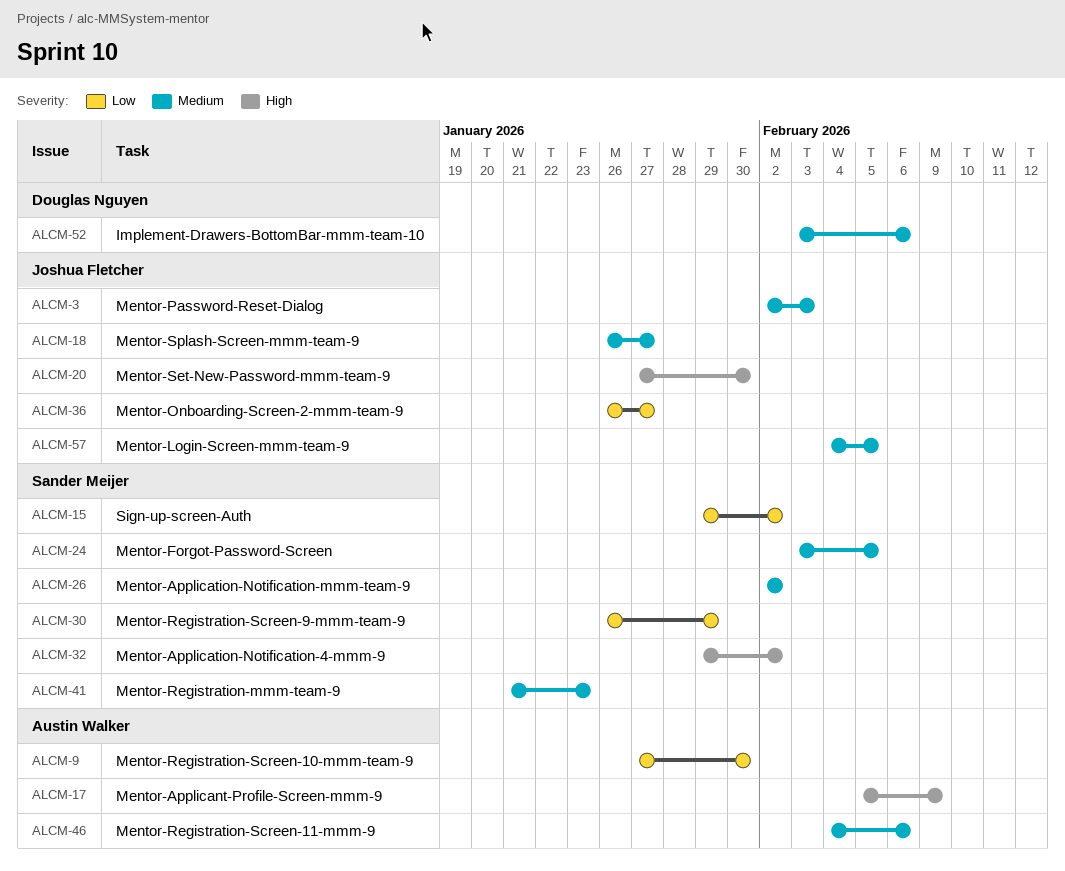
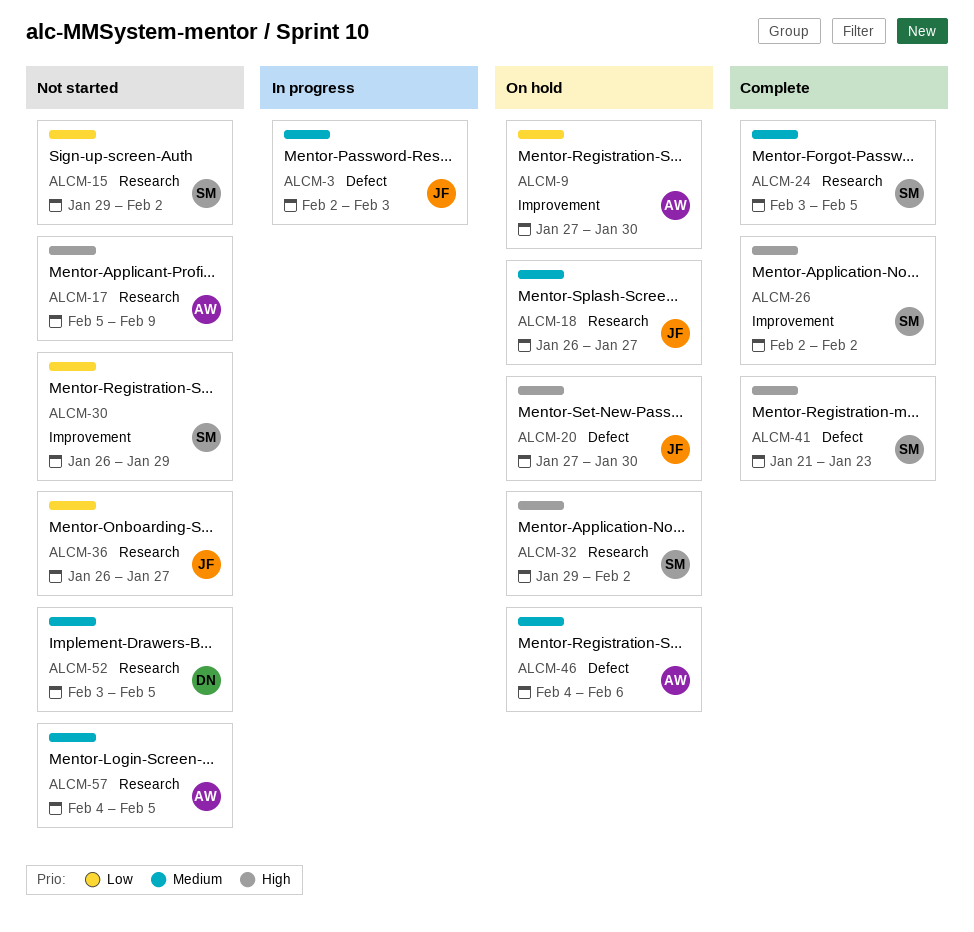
ALCM-26, priority: Medium -> High
ALCM-41, priority: Medium -> High
ALCM-52, due: Feb 6 -> Feb 5
ALCM-57, owner: Joshua Fletcher -> Austin Walker

